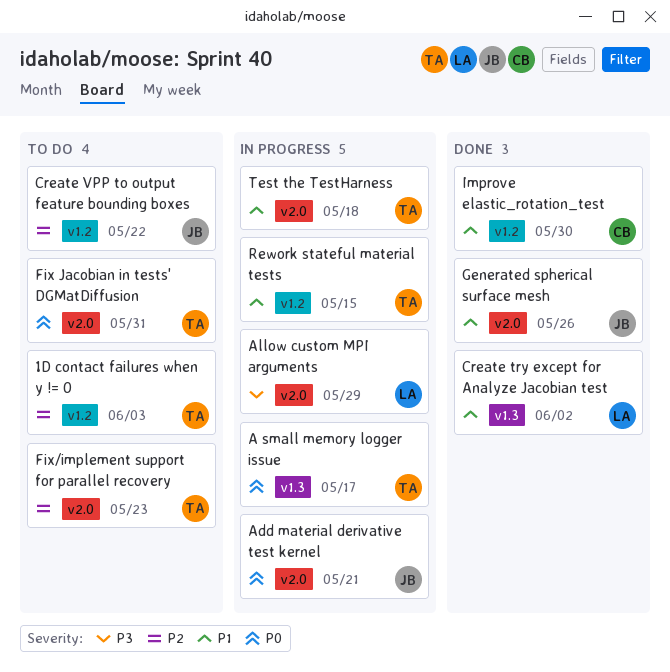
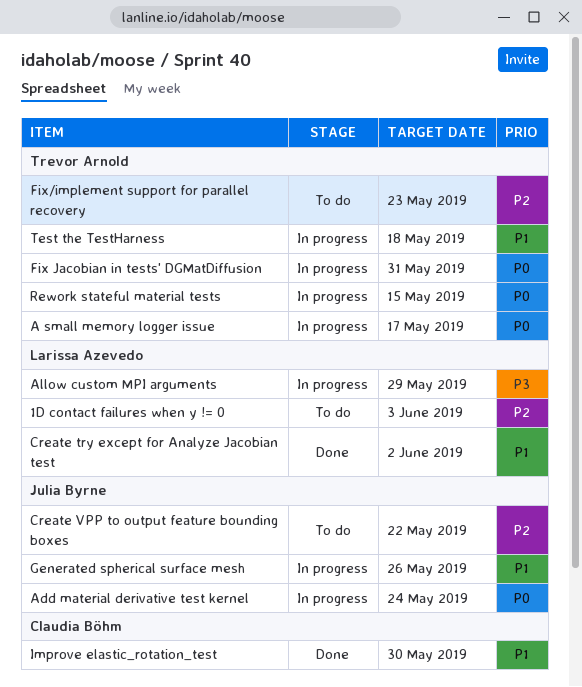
1D contact failures when y != 0, owner: Trevor Arnold -> Larissa Azevedo
Add material derivative test kernel, due: May 21 -> May 24
Fix Jacobian in tests' DGMatDiffusion, status: To do -> In progress
Generated spherical surface mesh, status: Done -> In progress
Rework stateful material tests, priority: P1 -> P0

